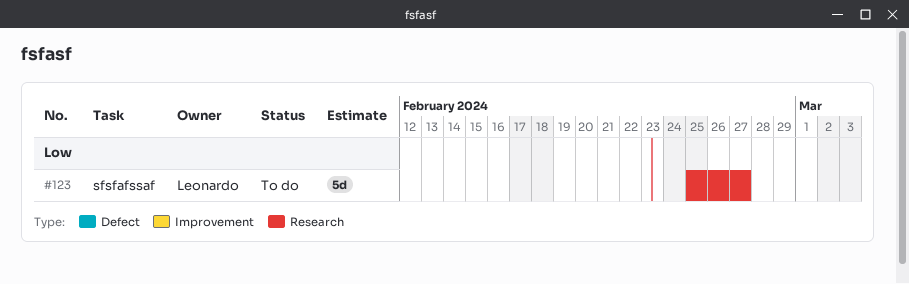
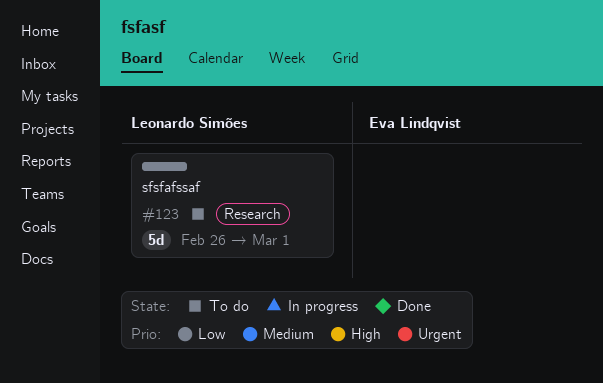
#123, start: Feb 25 -> Feb 26
#123, due: Feb 27 -> Mar 1

